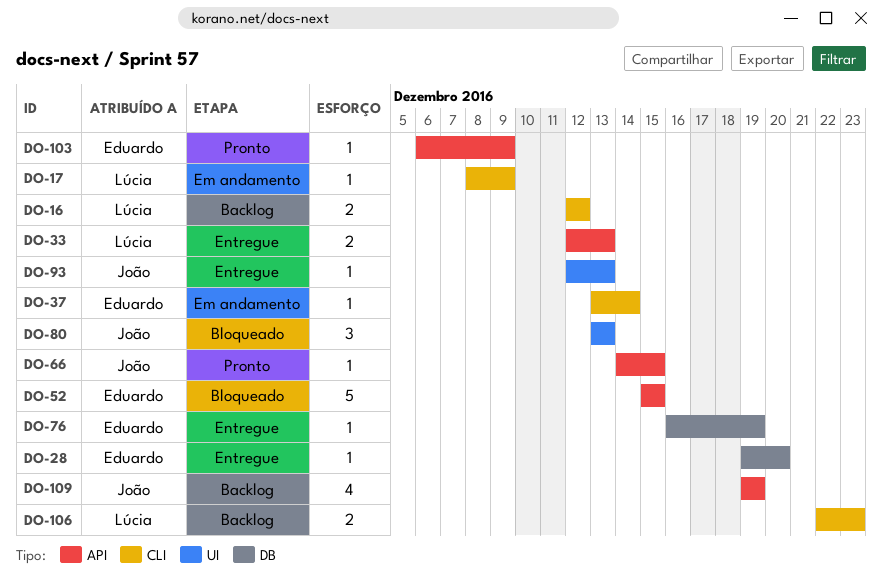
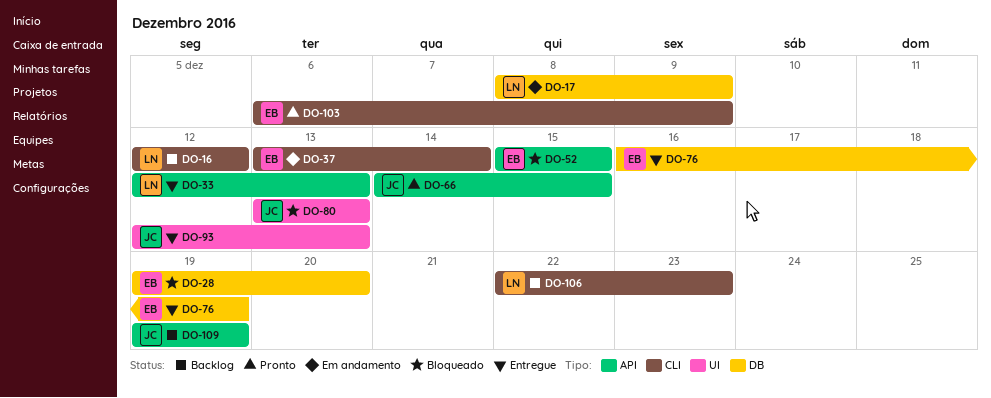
DO-17, label: CLI -> DB
DO-28, status: Entregue -> Bloqueado
DO-103, label: API -> CLI

